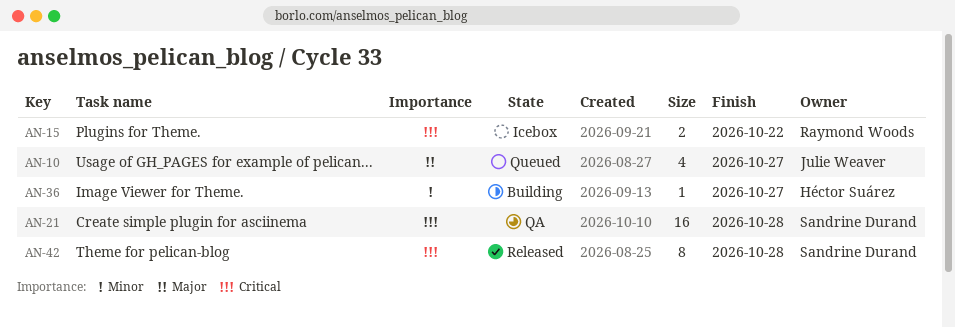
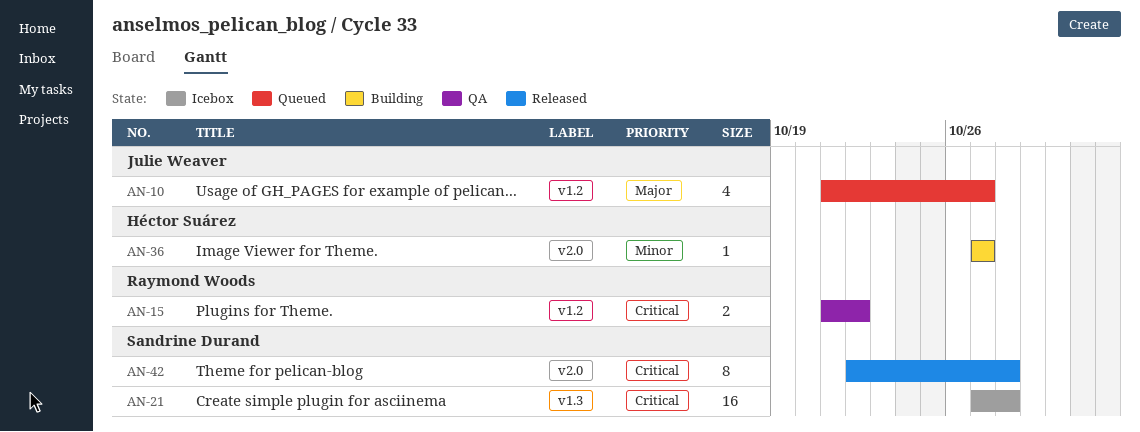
AN-15, status: Icebox -> QA
AN-21, status: QA -> Icebox

